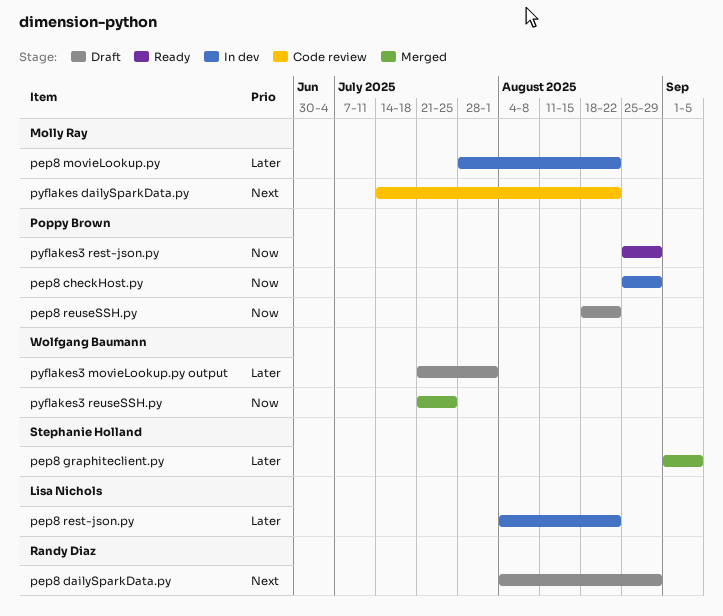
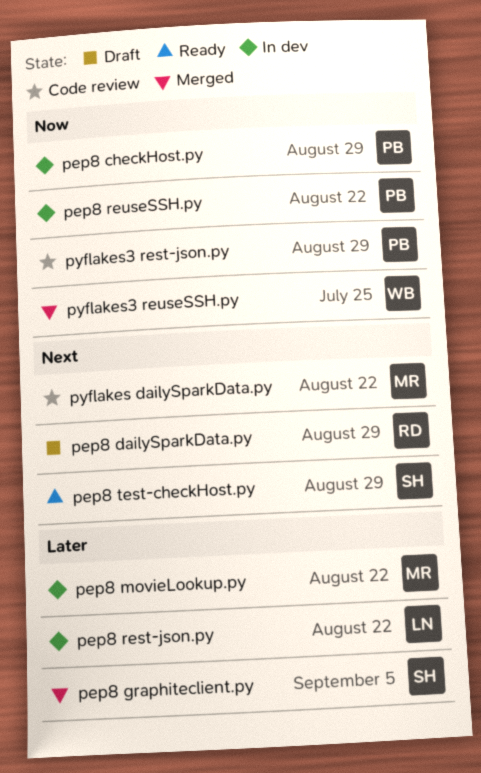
pep8 reuseSSH.py, status: Draft -> In dev
pep8 test-checkHost.py: none -> present
pyflakes3 movieLookup.py output: present -> none
pyflakes3 rest-json.py, status: Ready -> Code review

